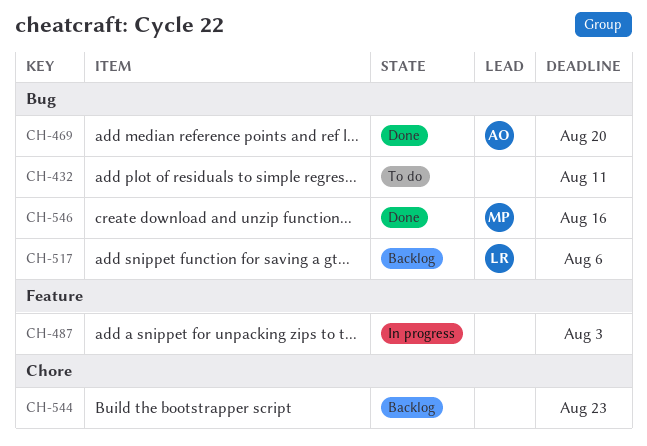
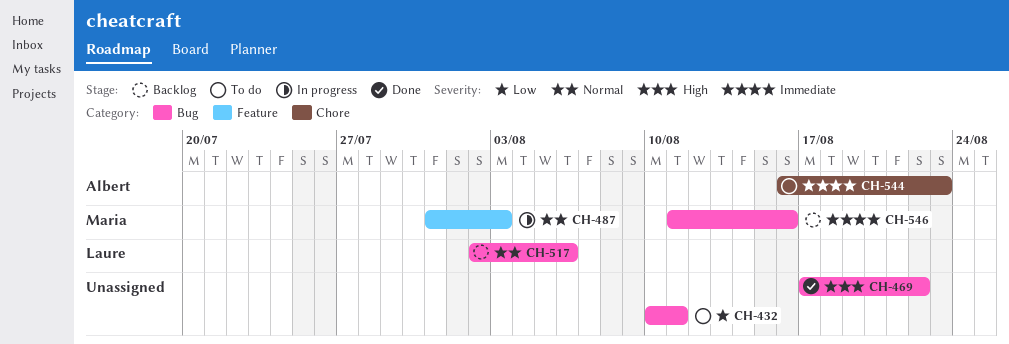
CH-469, owner: Albert -> none
CH-469, due: Aug 20 -> Aug 22
CH-487, owner: none -> Maria
CH-544, status: Backlog -> To do
CH-544, owner: none -> Albert
CH-546, status: Done -> Backlog

